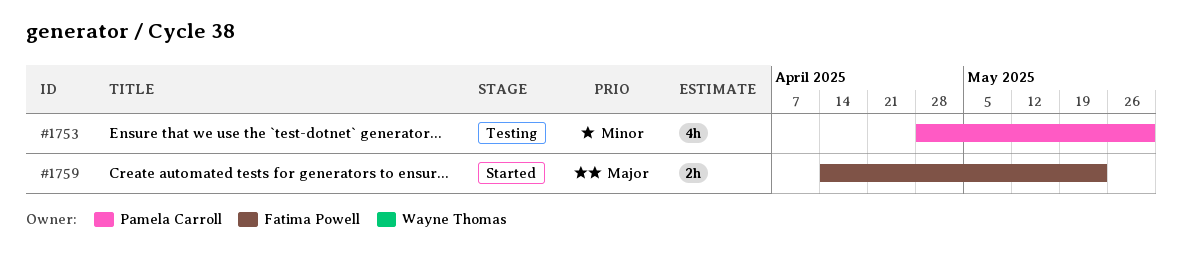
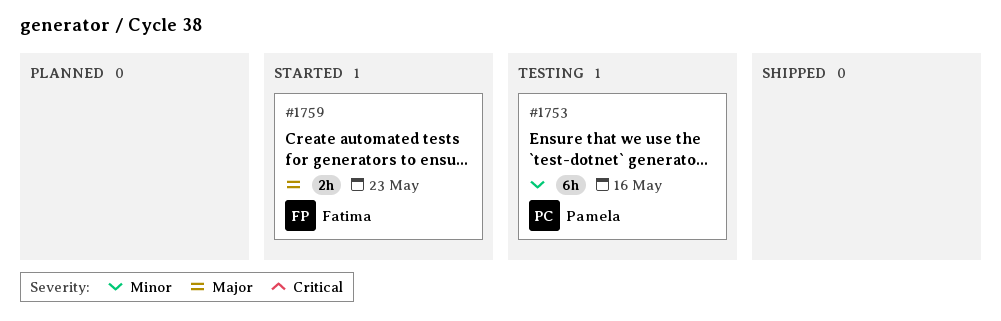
#1753, estimate: 4h -> 6h
#1753, due: May 30 -> May 16

